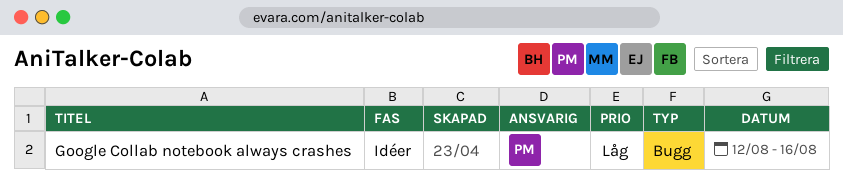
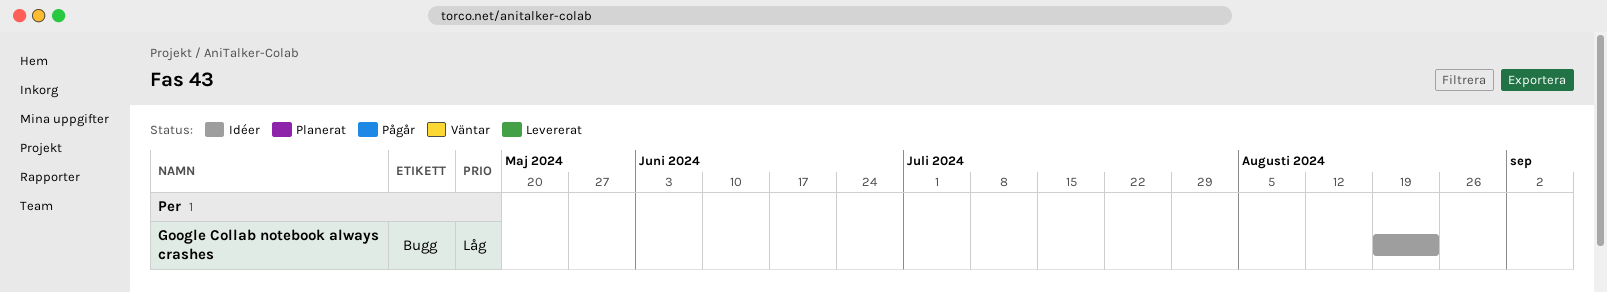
Google Collab notebook always crashes, start: Aug 12 -> Aug 19
Google Collab notebook always crashes, due: Aug 16 -> Aug 23

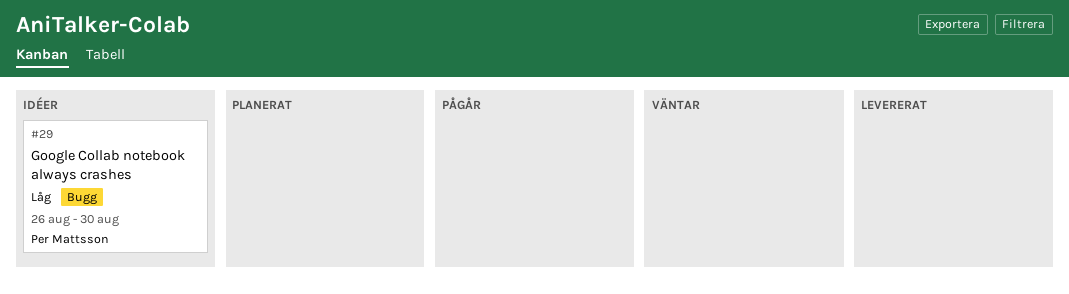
Google Collab notebook always crashes, start: Aug 19 -> Aug 26
Google Collab notebook always crashes, due: Aug 23 -> Aug 30

